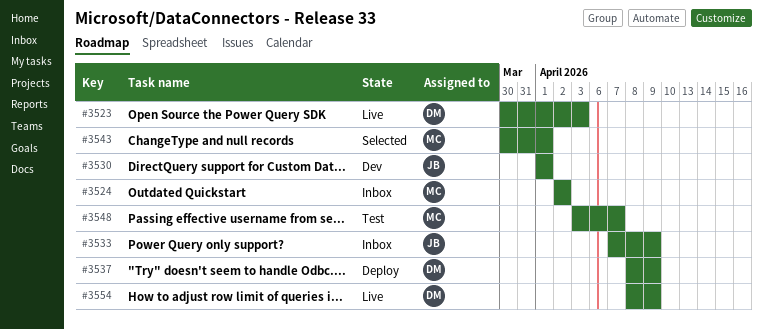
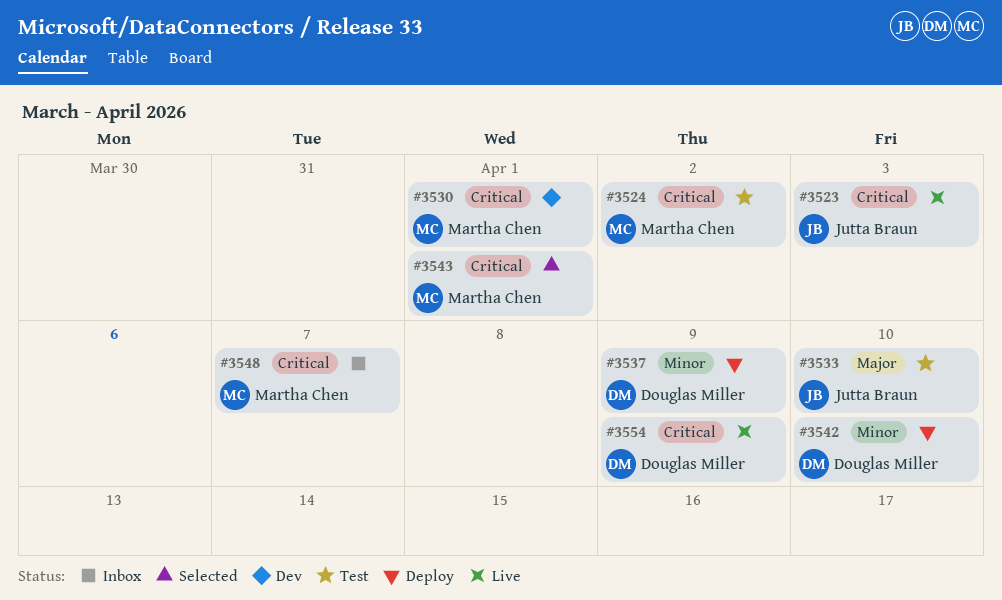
#3523, owner: Douglas Miller -> Jutta Braun
#3524, status: Inbox -> Test
#3530, owner: Jutta Braun -> Martha Chen
#3533, status: Inbox -> Test
#3533, due: Apr 9 -> Apr 10
#3542: none -> present
#3548, status: Test -> Inbox

